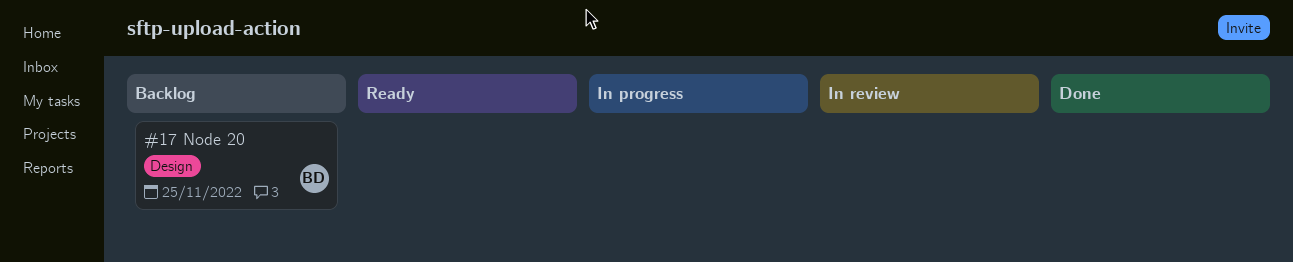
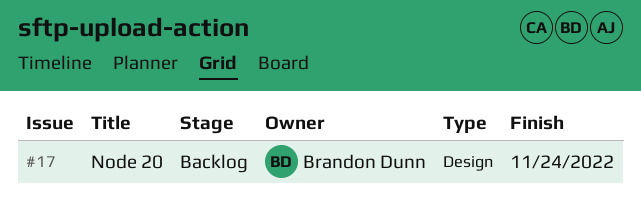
#17, due: Nov 25 -> Nov 24

